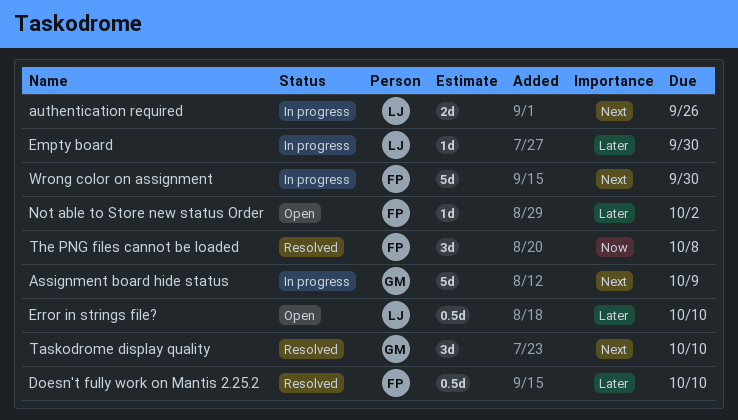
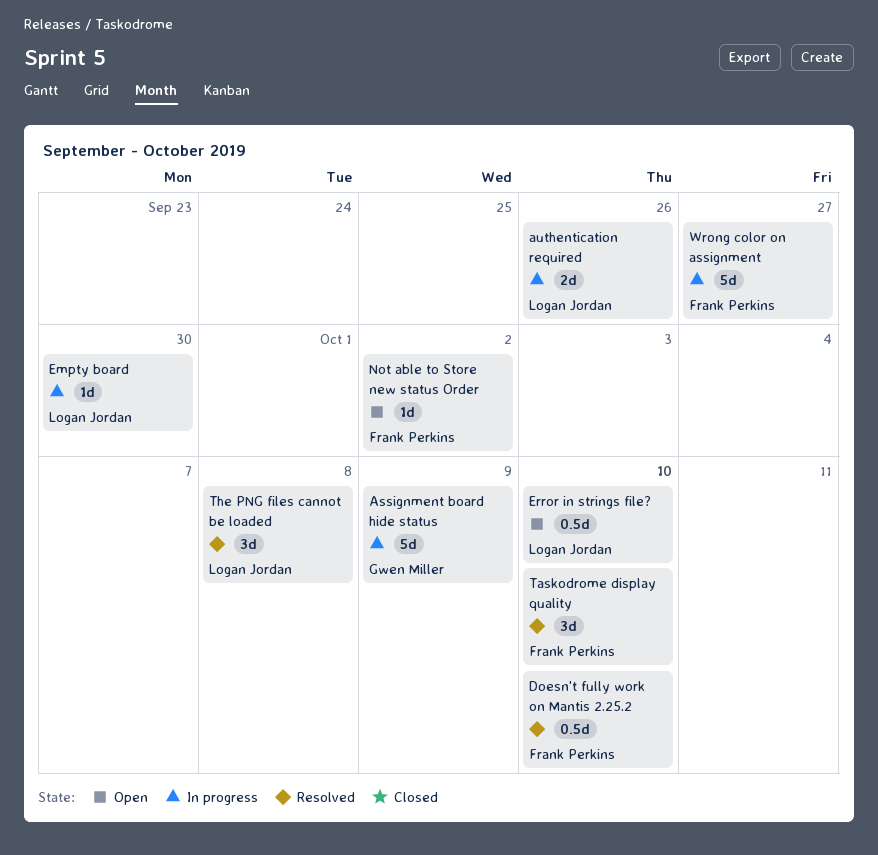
Taskodrome display quality, owner: Gwen Miller -> Frank Perkins
The PNG files cannot be loaded, owner: Frank Perkins -> Logan Jordan
Wrong color on assignment, due: Sep 30 -> Sep 27

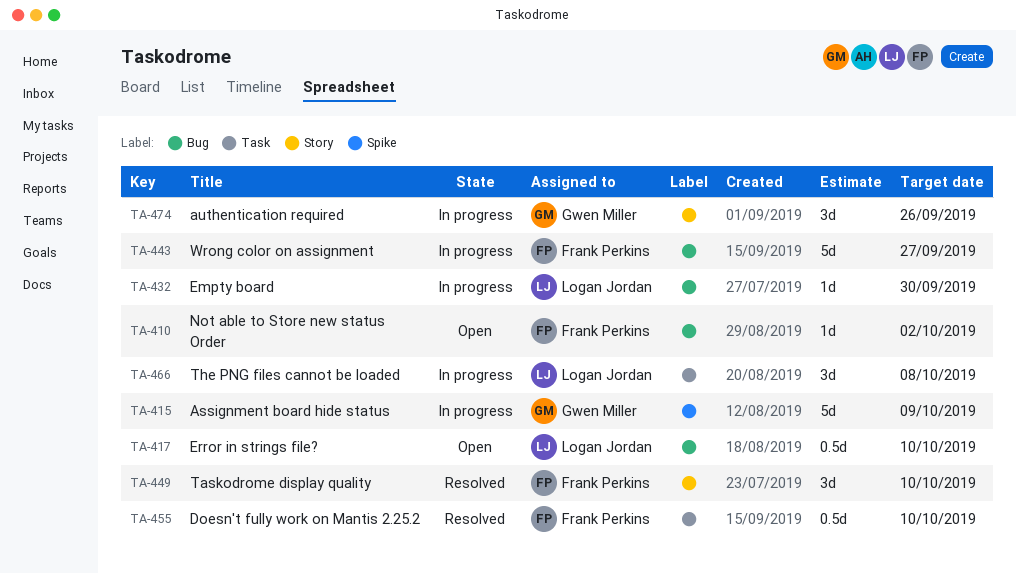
authentication required, owner: Logan Jordan -> Gwen Miller
authentication required, estimate: 2d -> 3d
The PNG files cannot be loaded, status: Resolved -> In progress

